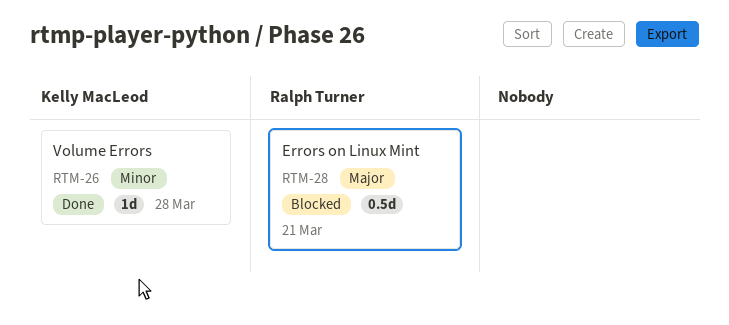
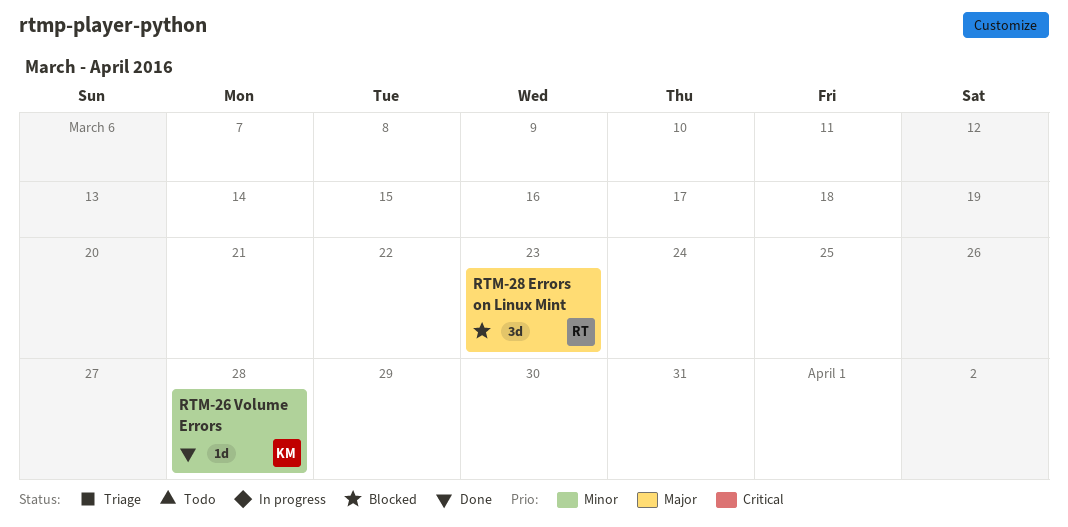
RTM-28, estimate: 0.5d -> 3d
RTM-28, due: Mar 21 -> Mar 23

